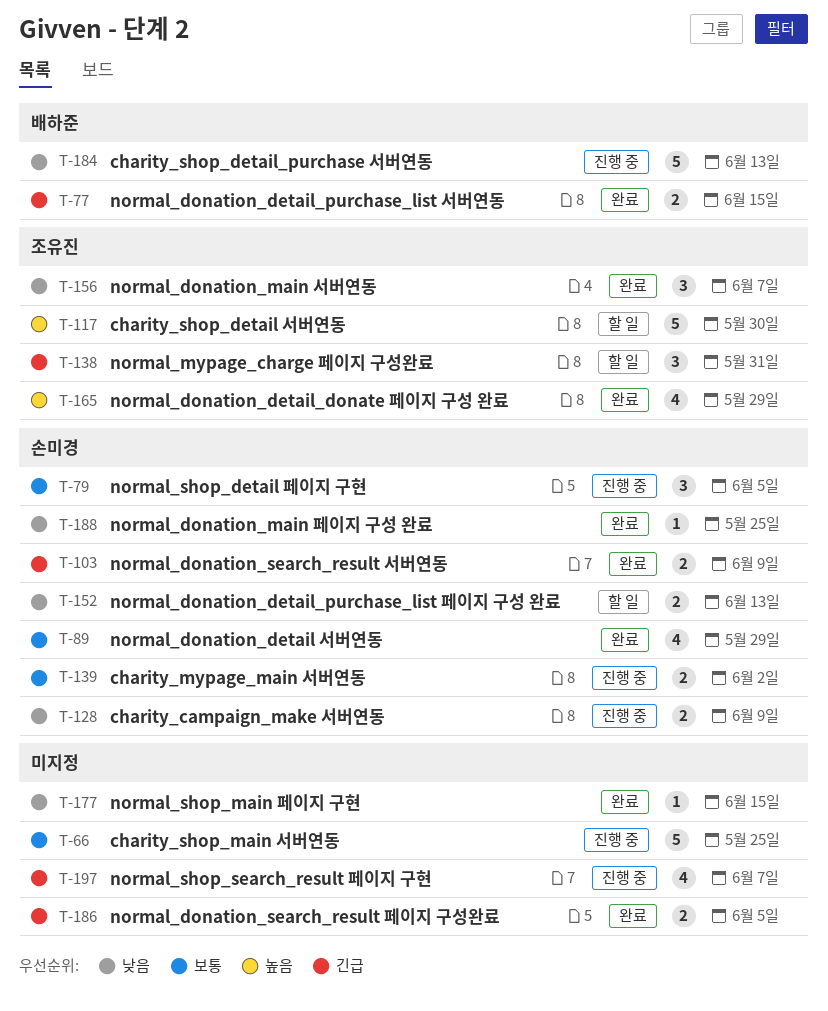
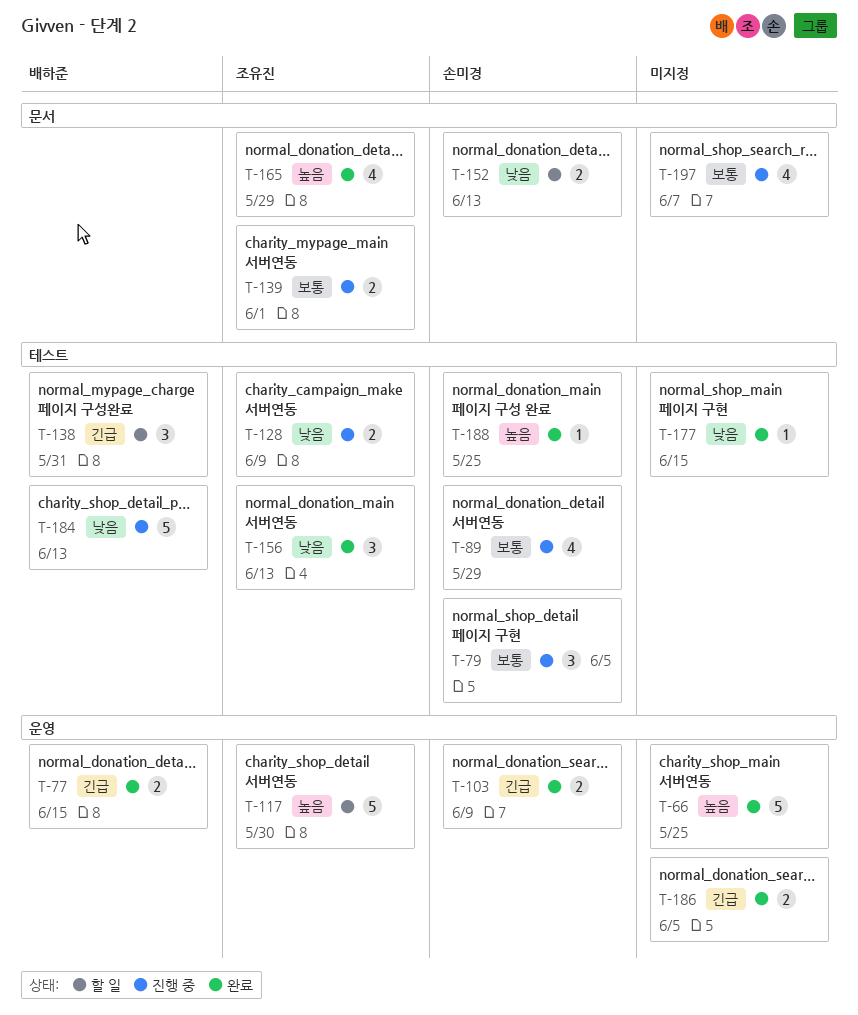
T-66, status: 진행 중 -> 완료
T-66, priority: 보통 -> 높음
T-89, status: 완료 -> 진행 중
T-128, owner: 손미경 -> 조유진
T-138, owner: 조유진 -> 배하준
T-139, owner: 손미경 -> 조유진
T-139, due: Jun 2 -> Jun 1
T-156, due: Jun 7 -> Jun 13
T-188, priority: 낮음 -> 높음
T-197, priority: 긴급 -> 보통

